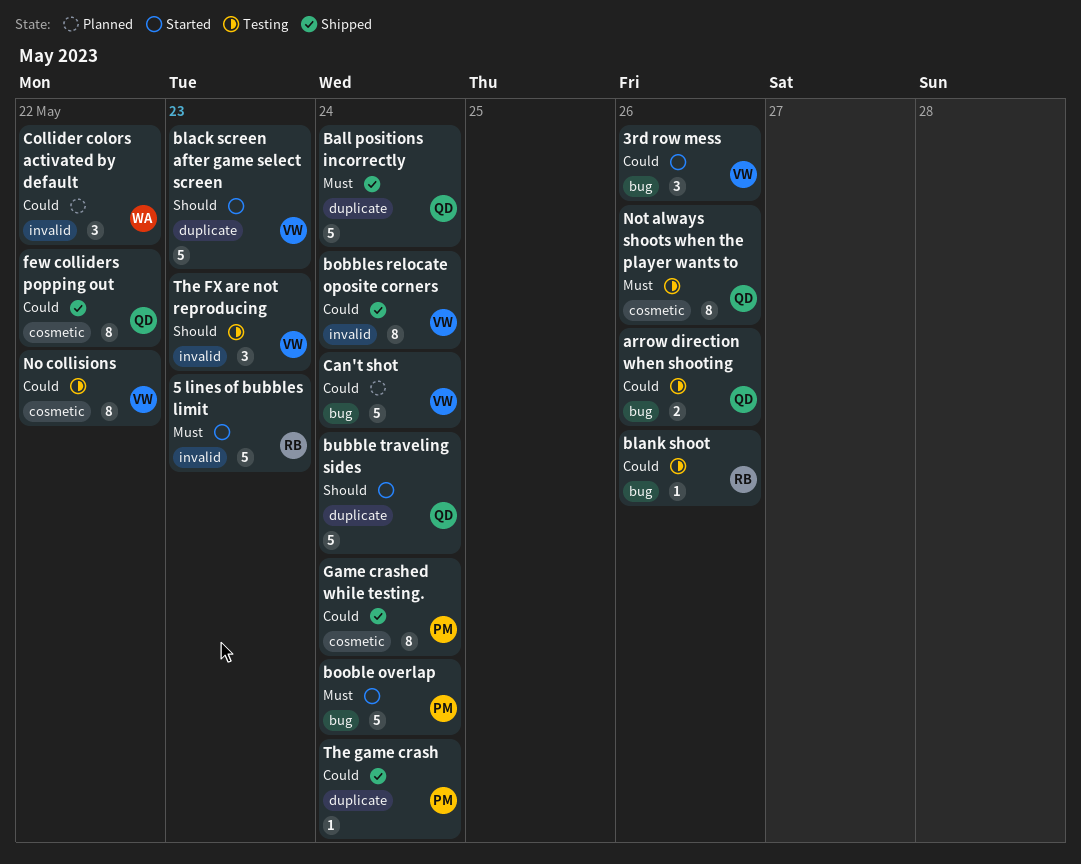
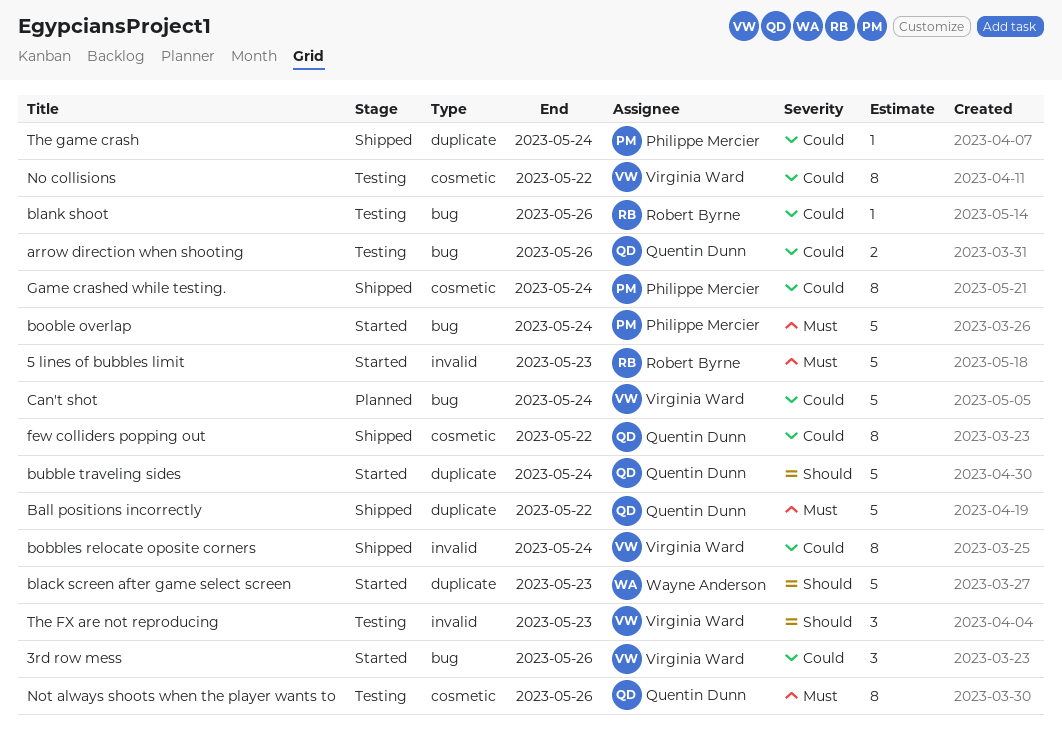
Ball positions incorrectly, due: May 24 -> May 22
black screen after game select screen, owner: Virginia Ward -> Wayne Anderson
Collider colors activated by default: present -> none

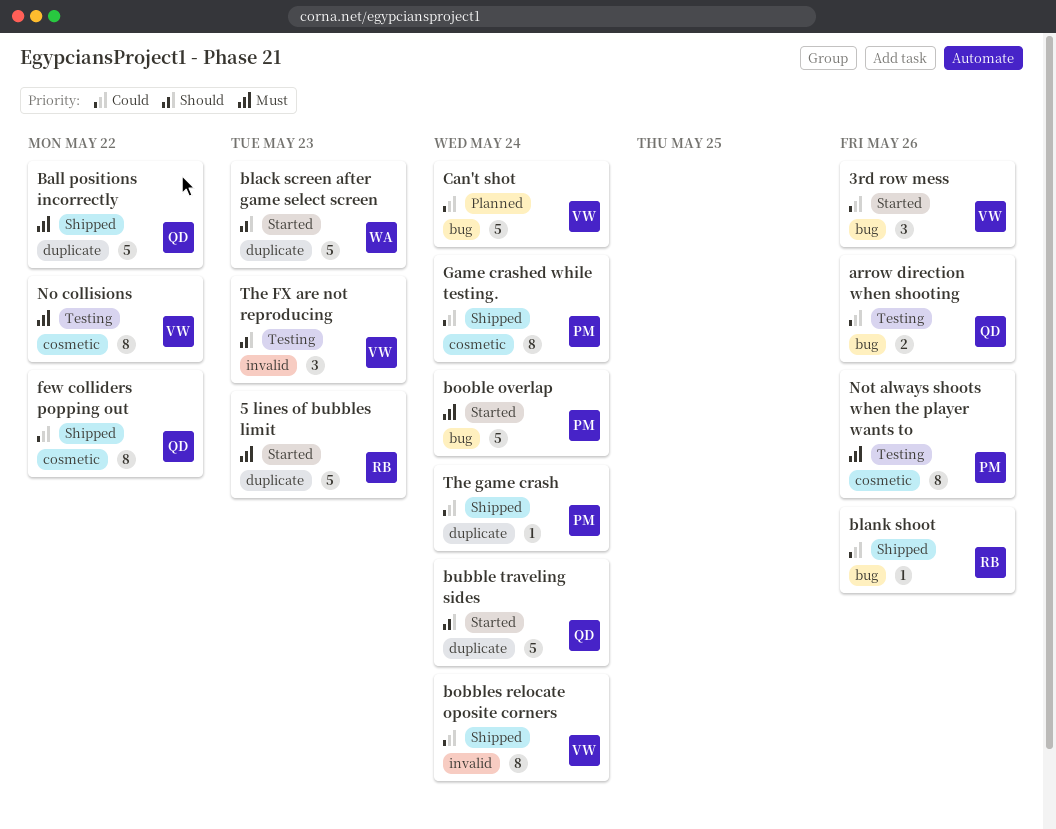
5 lines of bubbles limit, label: invalid -> duplicate
blank shoot, status: Testing -> Shipped
No collisions, priority: Could -> Must
Not always shoots when the player wants to, owner: Quentin Dunn -> Philippe Mercier

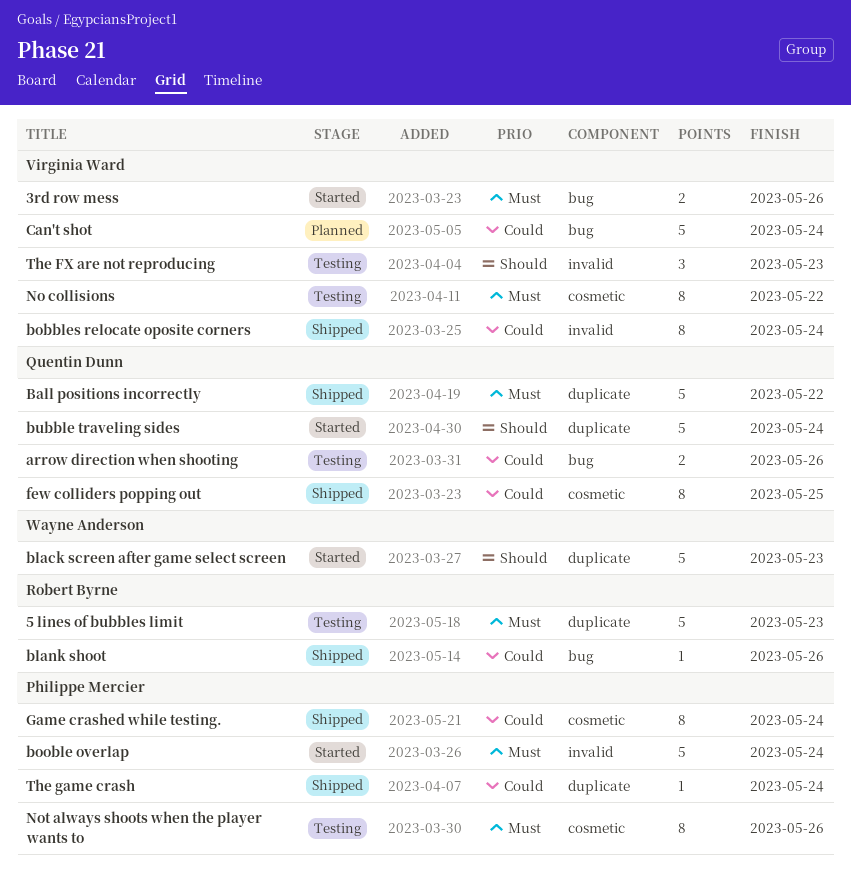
3rd row mess, priority: Could -> Must
3rd row mess, estimate: 3 -> 2
5 lines of bubbles limit, status: Started -> Testing
booble overlap, label: bug -> invalid
few colliders popping out, due: May 22 -> May 25

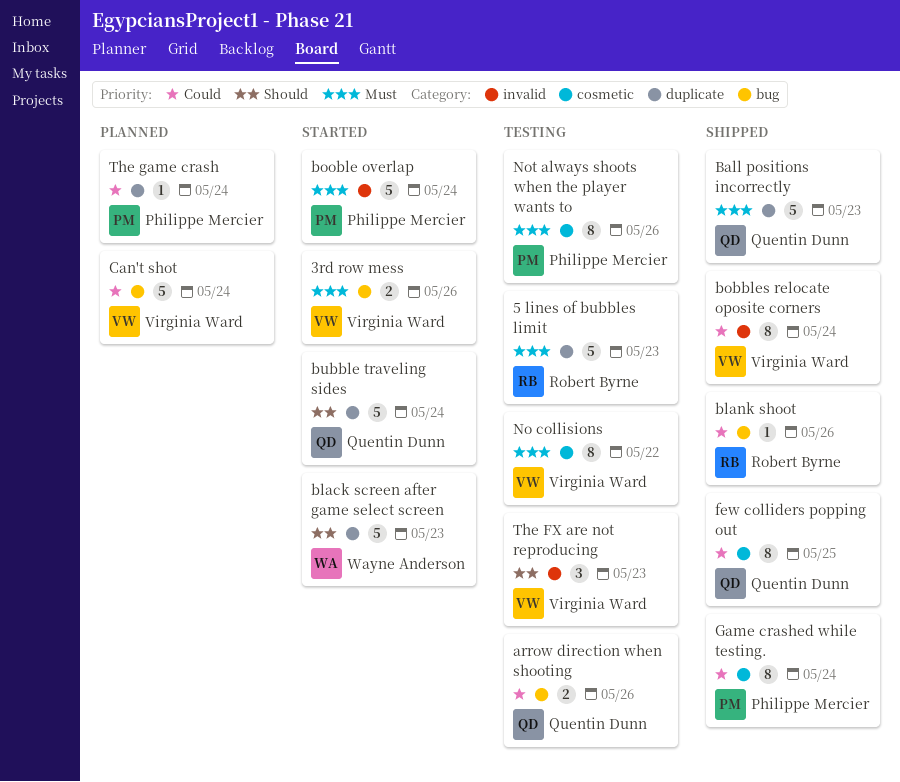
Ball positions incorrectly, due: May 22 -> May 23
The game crash, status: Shipped -> Planned

